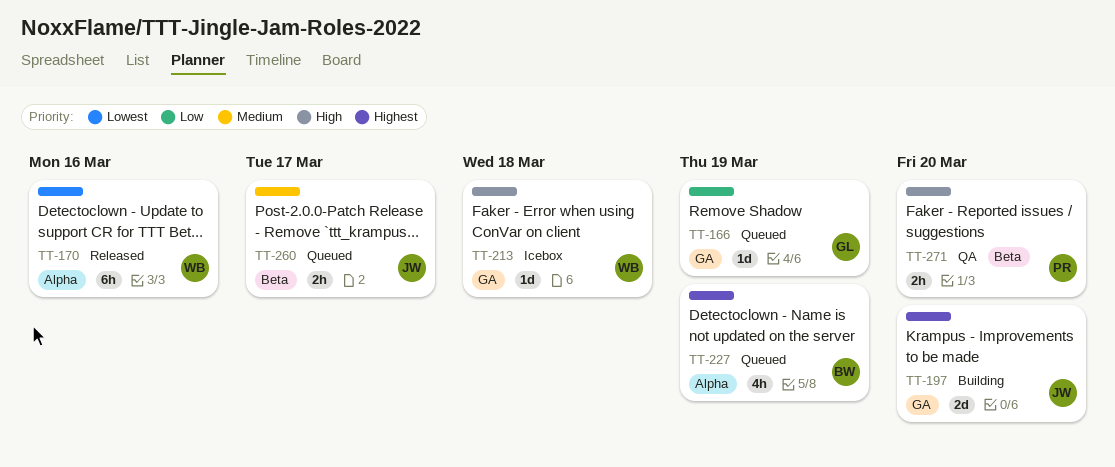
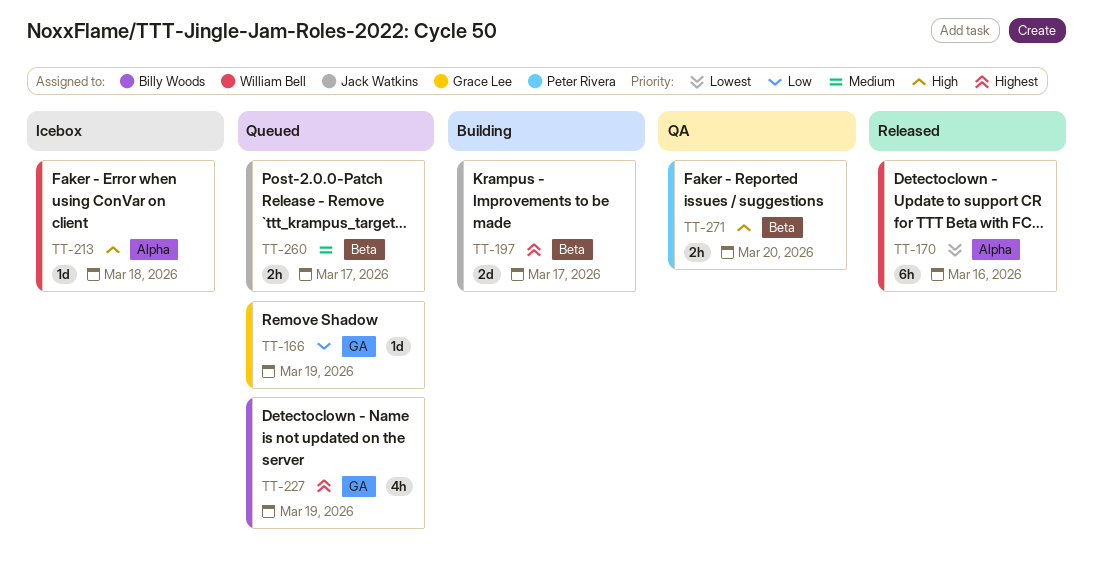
TT-197, label: GA -> Beta
TT-197, due: Mar 20 -> Mar 17
TT-213, label: GA -> Alpha
TT-227, label: Alpha -> GA

